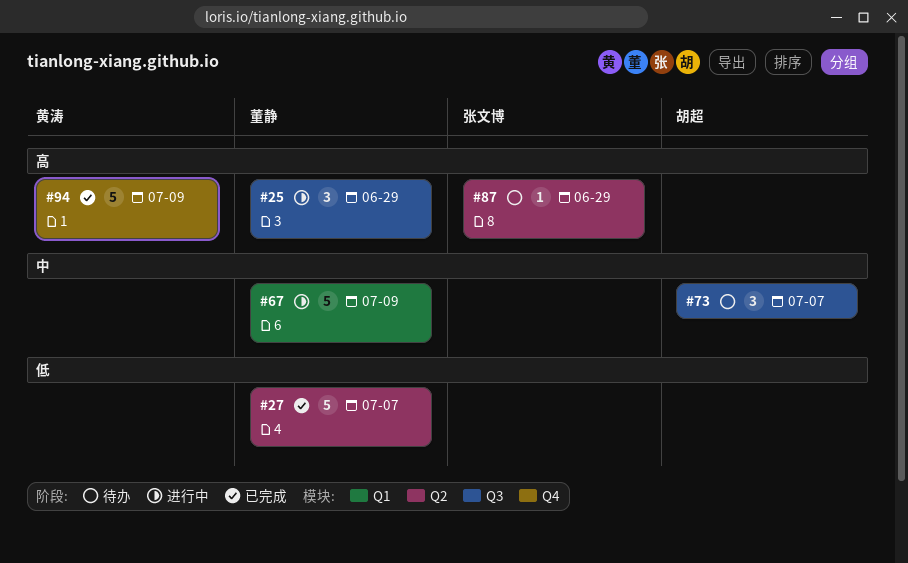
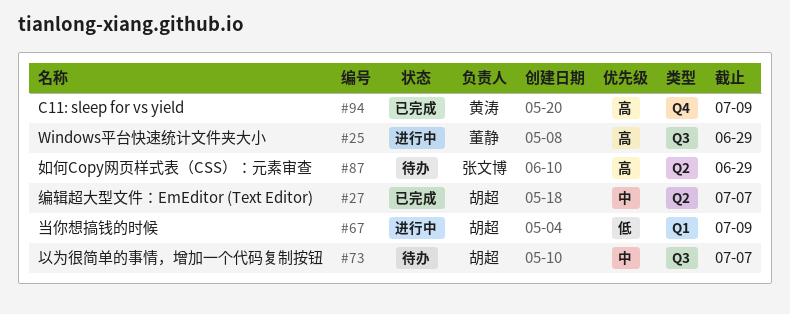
#27, owner: 董静 -> 胡超
#27, priority: 低 -> 中
#67, owner: 董静 -> 胡超
#67, priority: 中 -> 低

